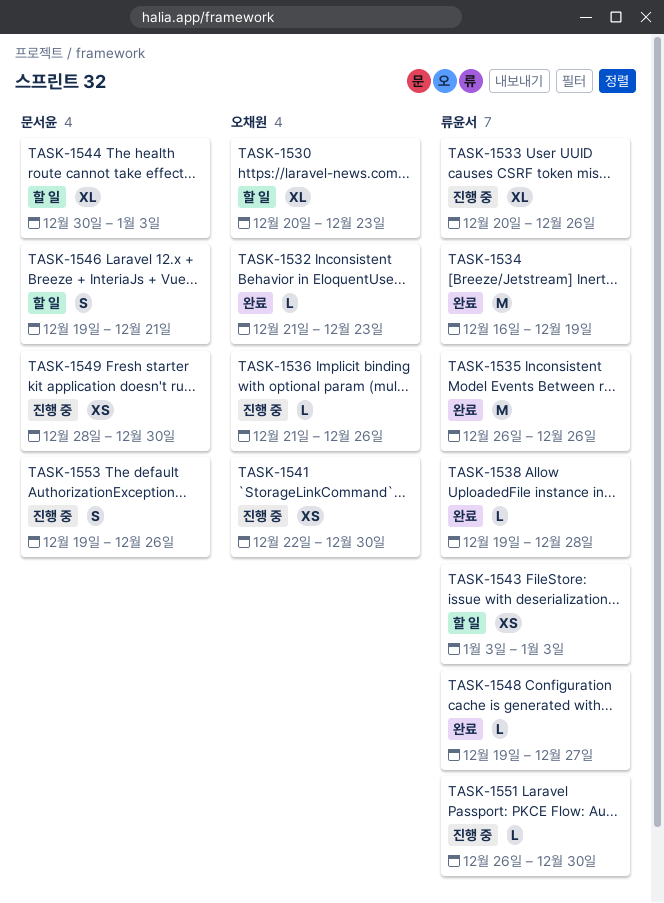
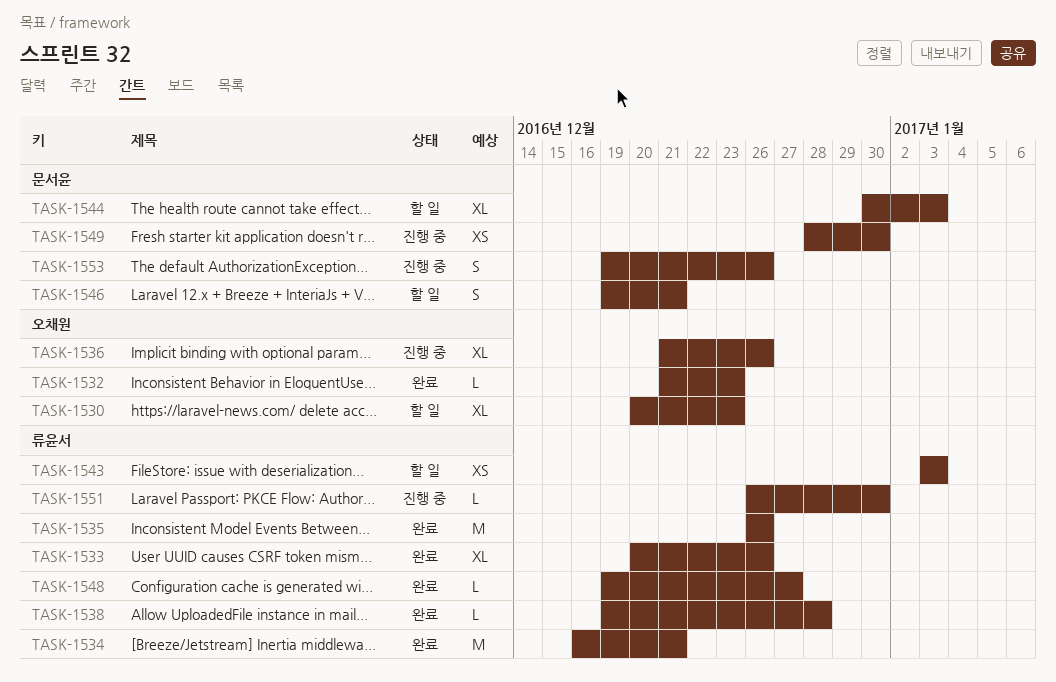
TASK-1533, status: 진행 중 -> 완료
TASK-1534, due: Dec 19 -> Dec 21
TASK-1536, estimate: L -> XL
TASK-1541: present -> none

